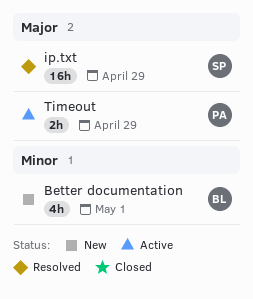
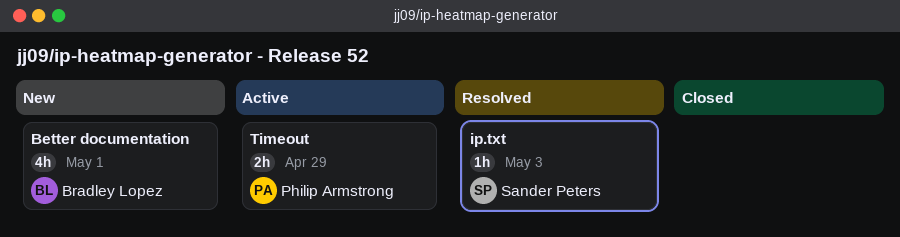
ip.txt, estimate: 16h -> 1h
ip.txt, due: Apr 29 -> May 3

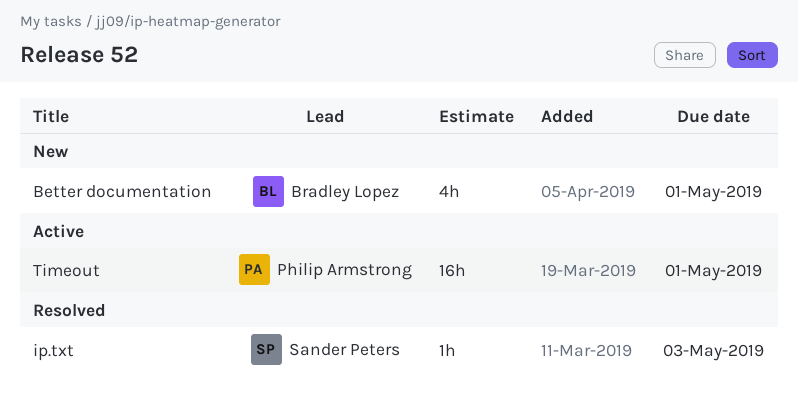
Timeout, estimate: 2h -> 16h
Timeout, due: Apr 29 -> May 1

